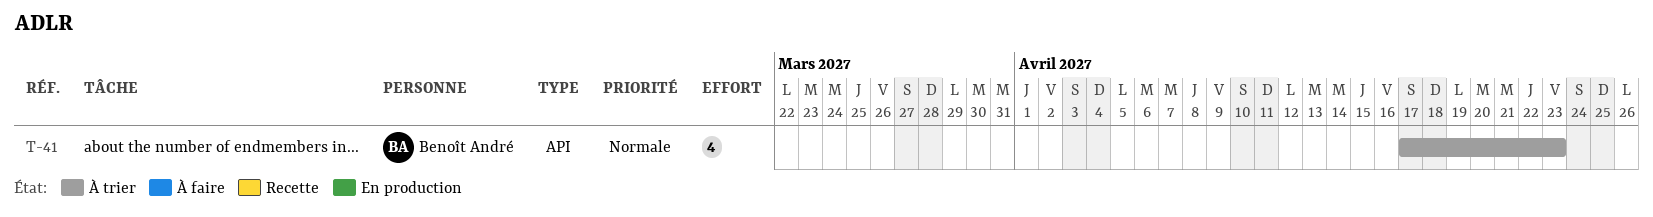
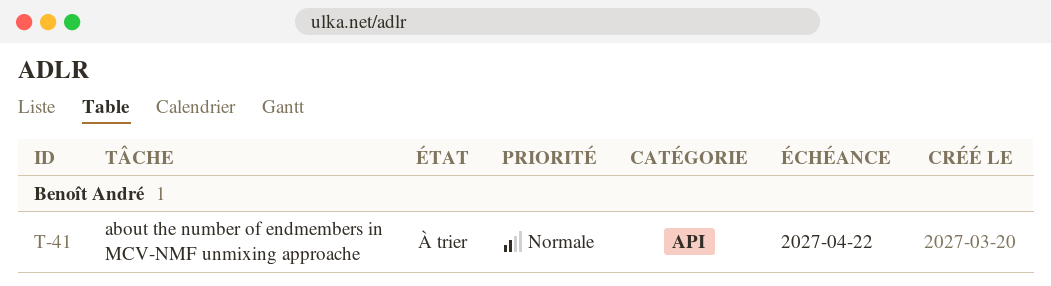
T-41, due: Apr 23 -> Apr 22

